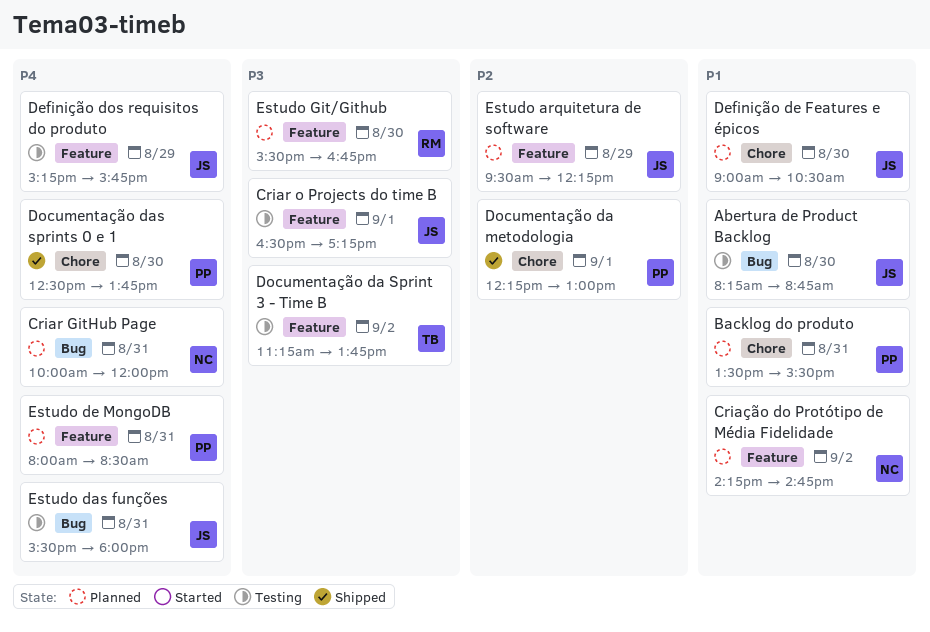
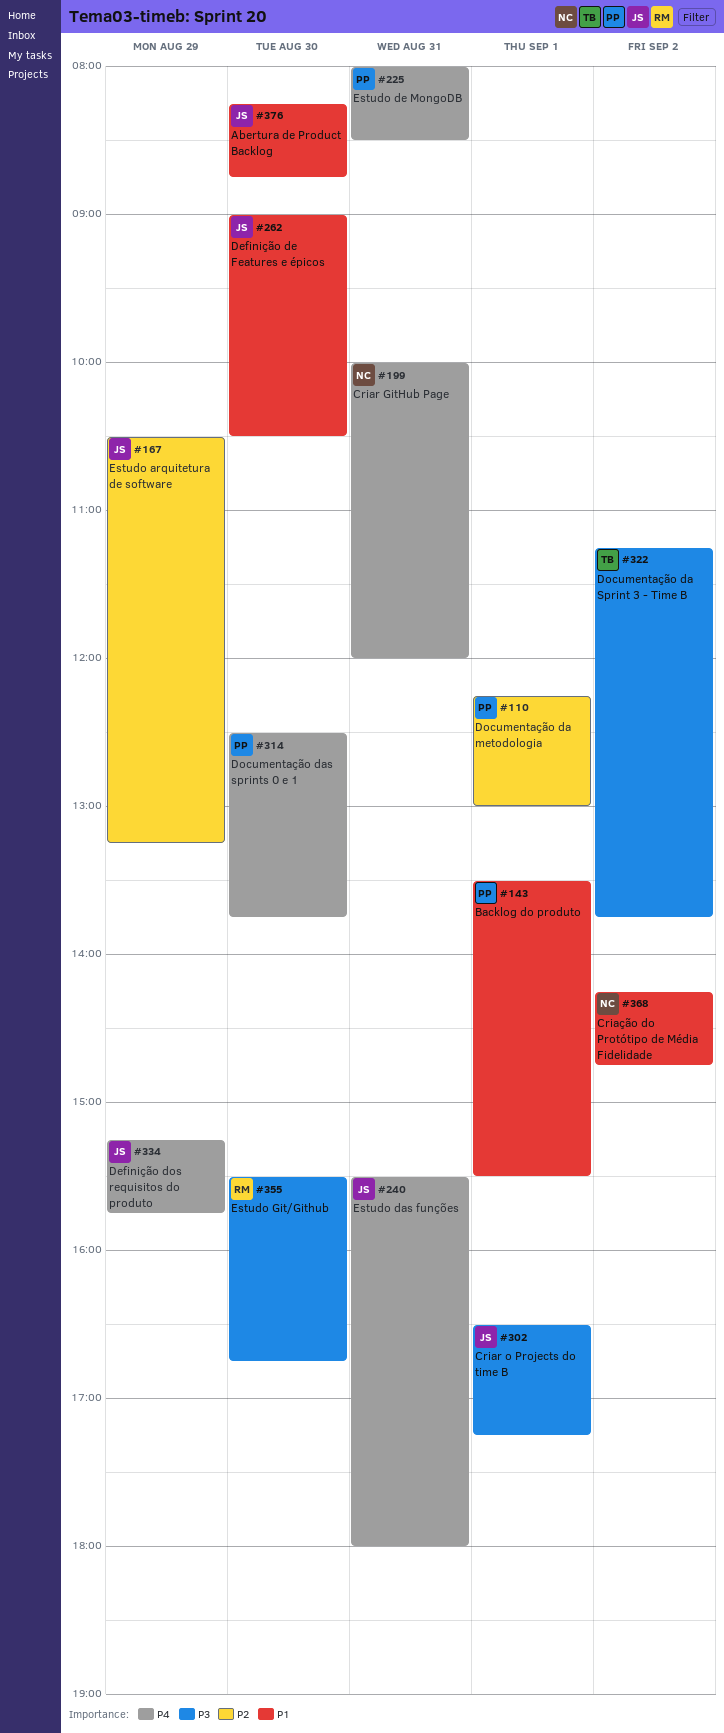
Backlog do produto, day: Aug 31 -> Sep 1
Estudo arquitetura de software, begins: 09:30 -> 10:30
Estudo arquitetura de software, ends: 12:15 -> 13:15

